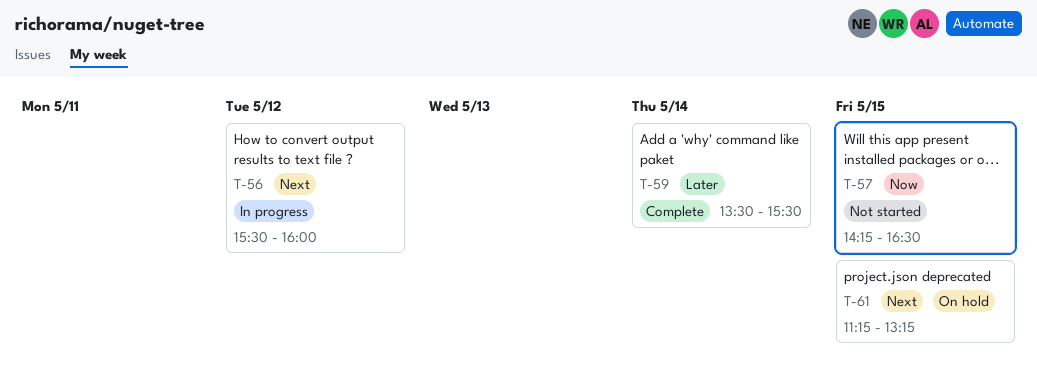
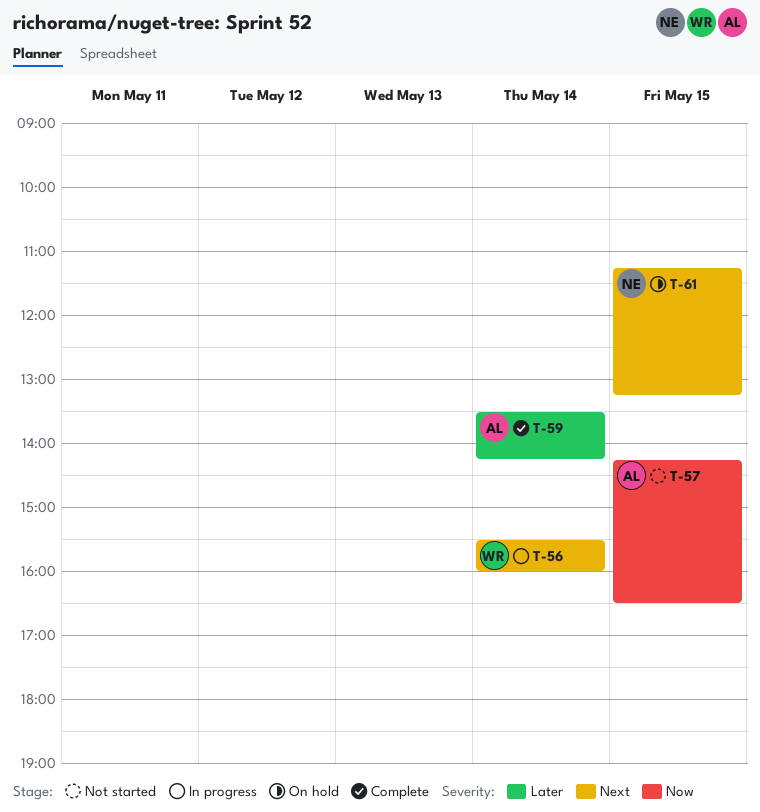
T-56, day: May 12 -> May 14
T-59, ends: 15:30 -> 14:15

